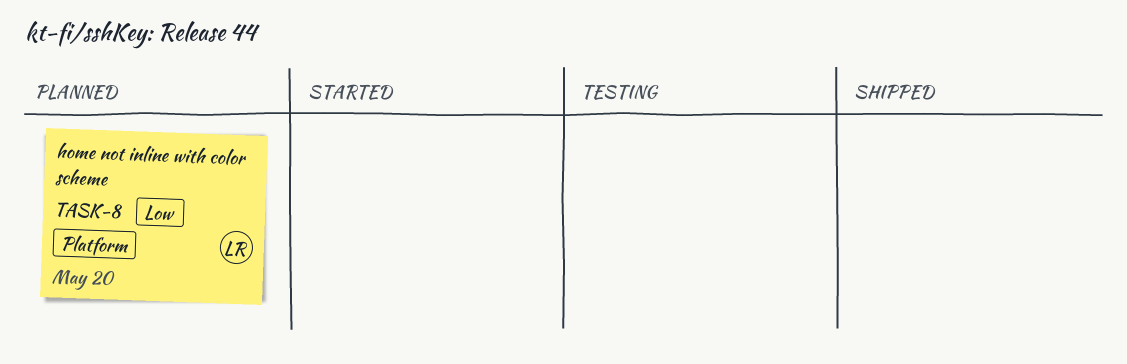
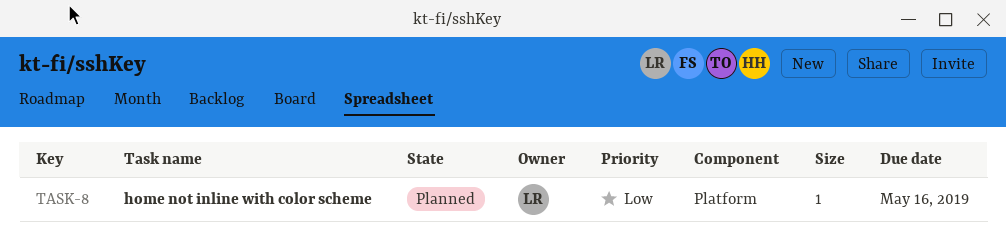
TASK-8, due: May 20 -> May 16

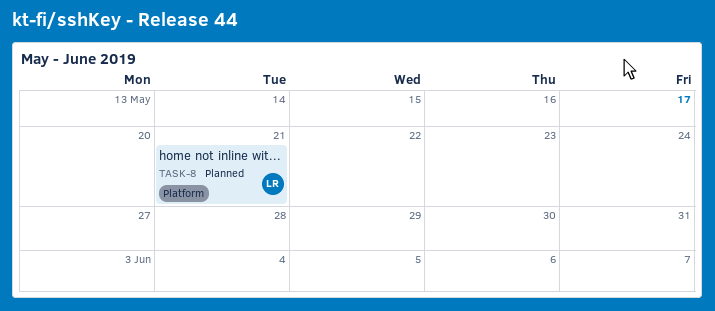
TASK-8, due: May 16 -> May 21

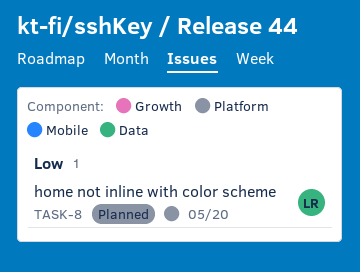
TASK-8, due: May 21 -> May 20

